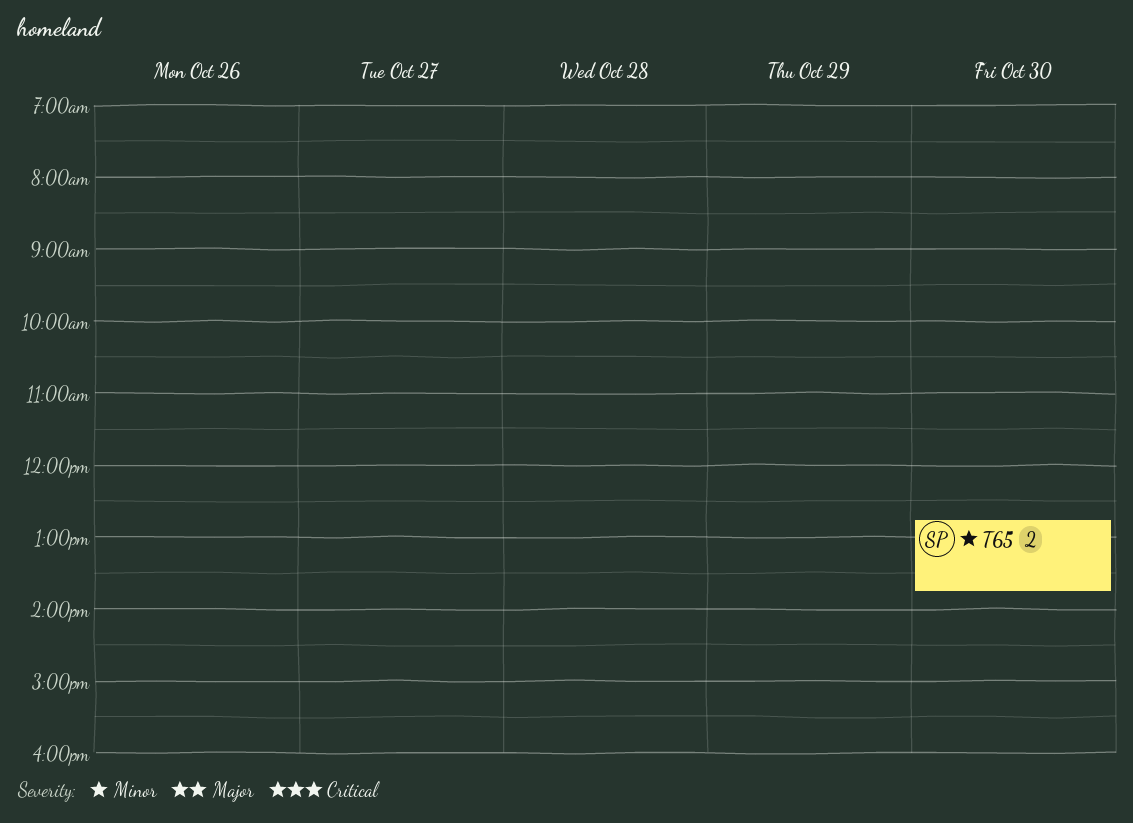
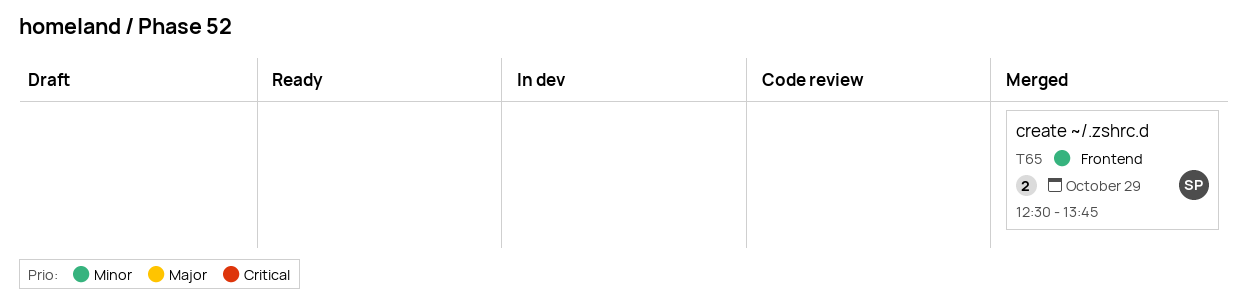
T65, day: Oct 30 -> Oct 29
T65, begins: 12:45 -> 12:30

